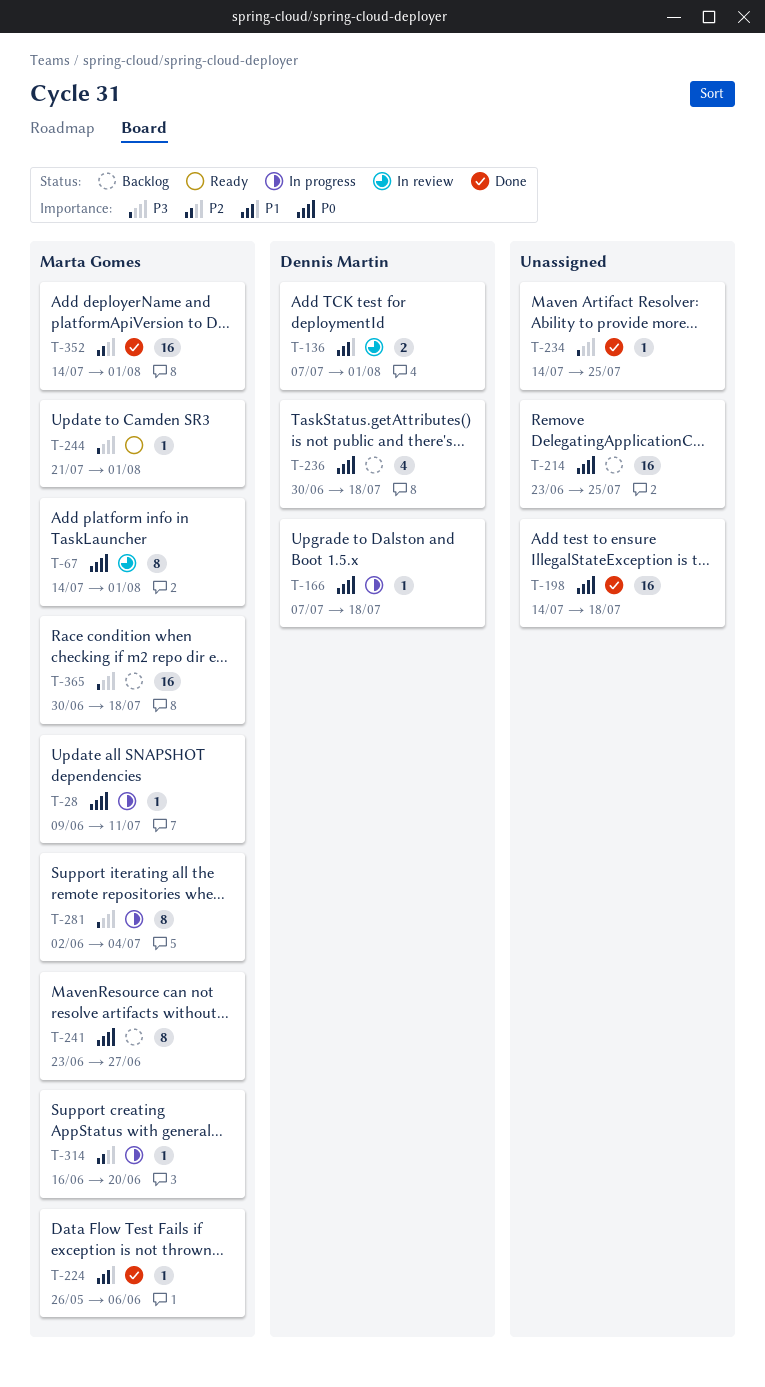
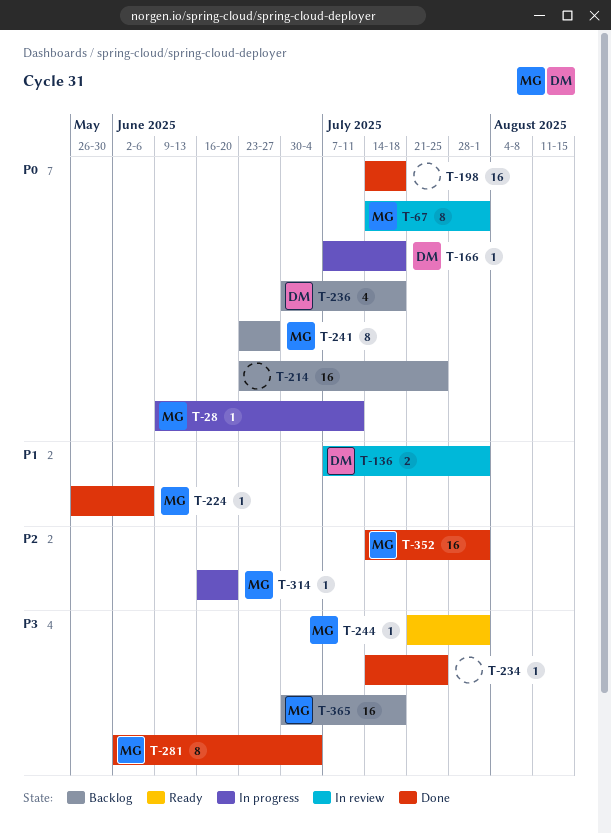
T-281, status: In progress -> Done

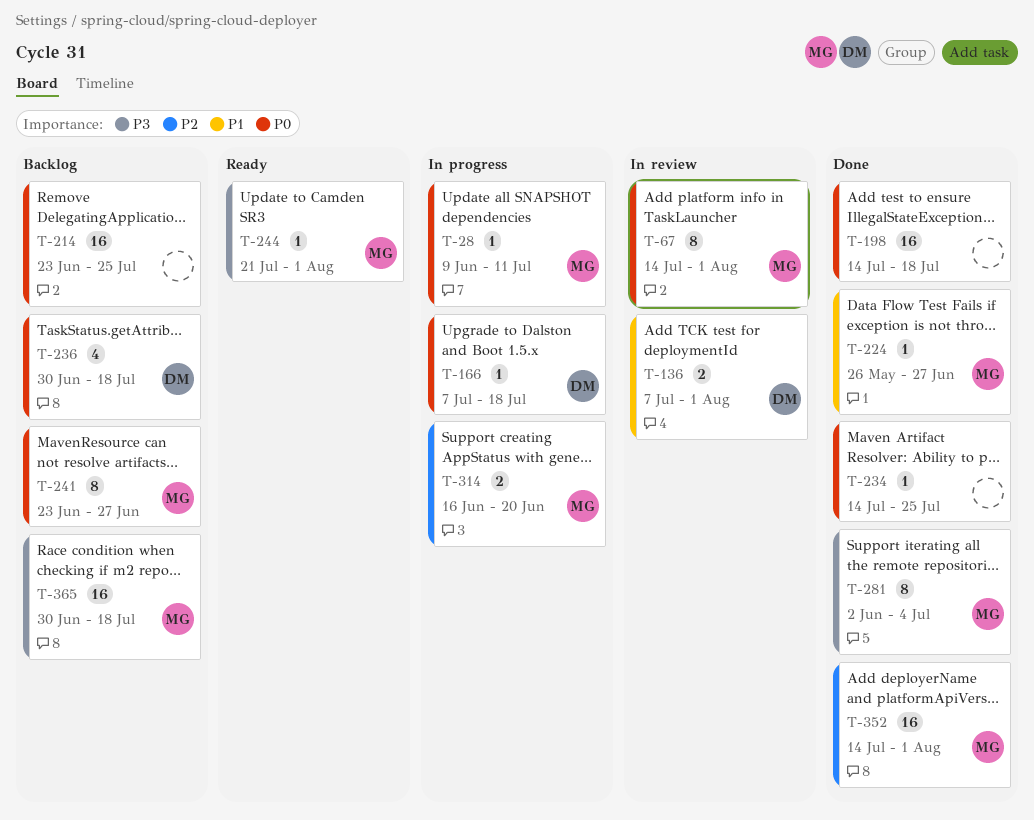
T-224, due: Jun 6 -> Jun 27
T-234, priority: P3 -> P0
T-314, estimate: 1 -> 2

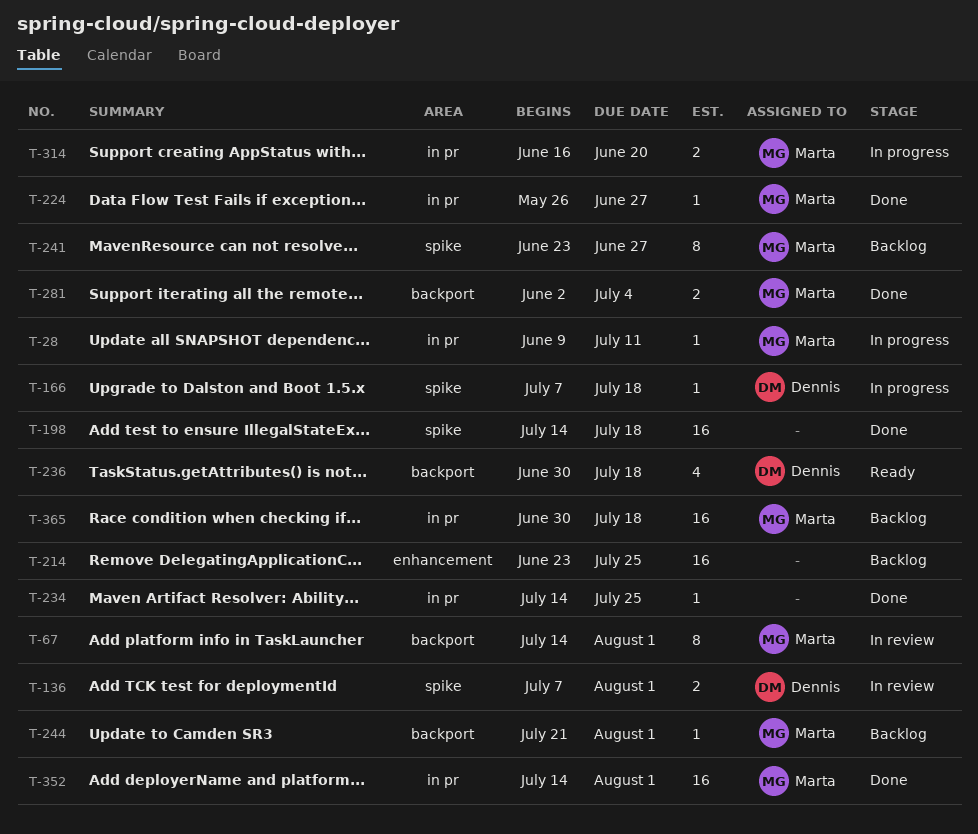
T-236, status: Backlog -> Ready
T-244, status: Ready -> Backlog
T-281, estimate: 8 -> 2

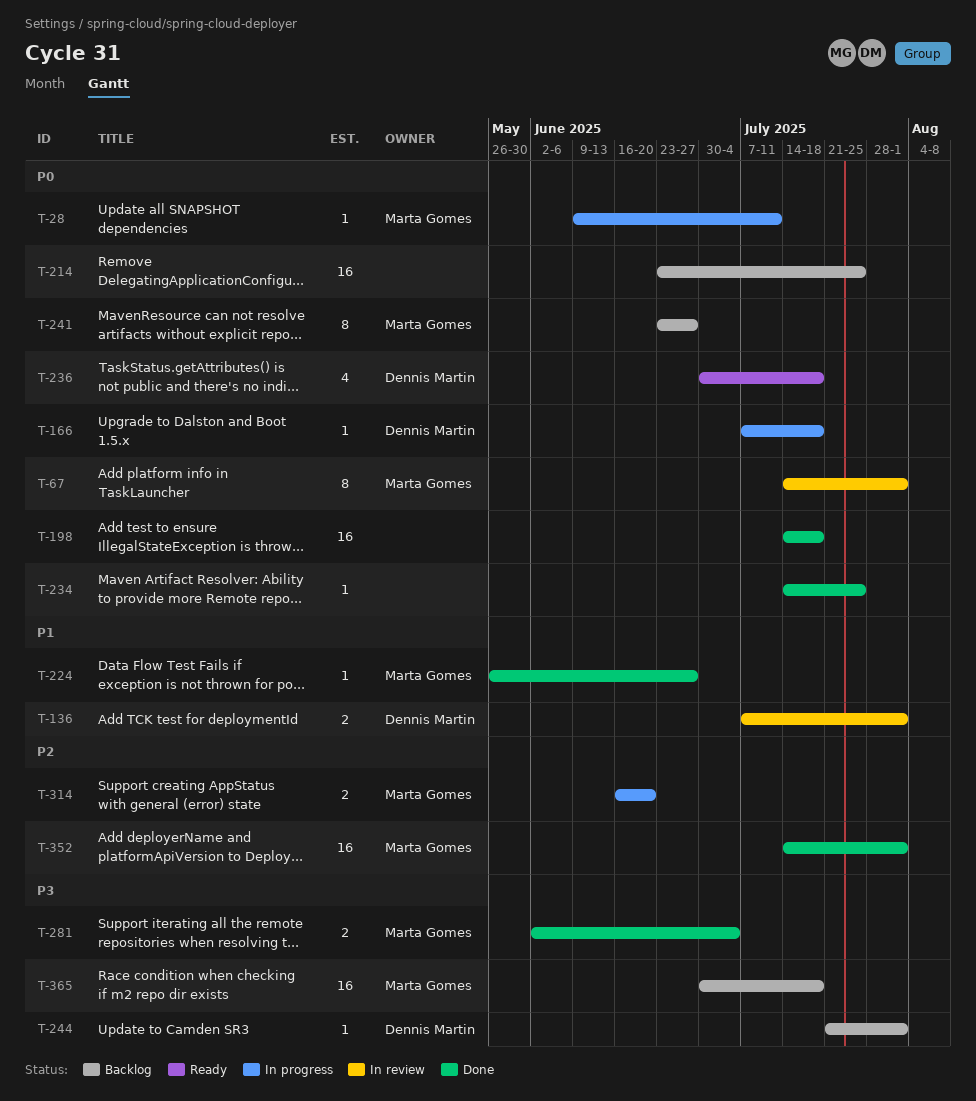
T-244, owner: Marta Gomes -> Dennis Martin

